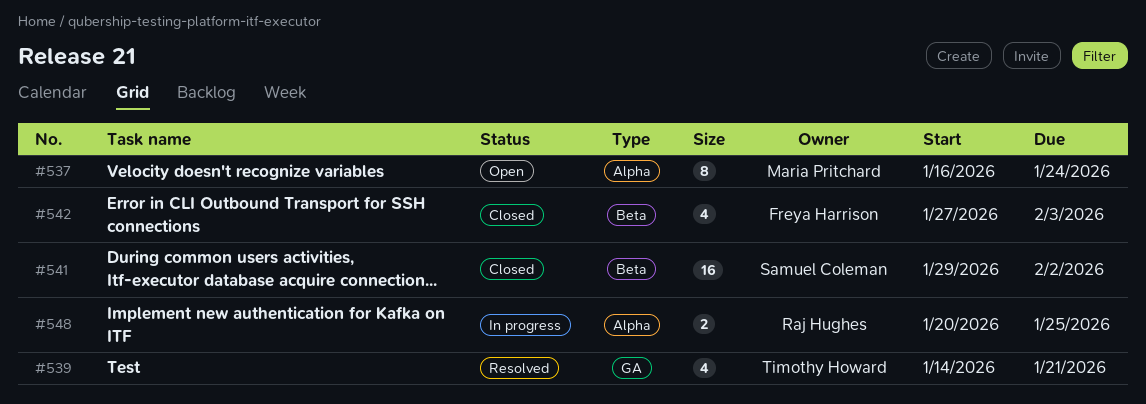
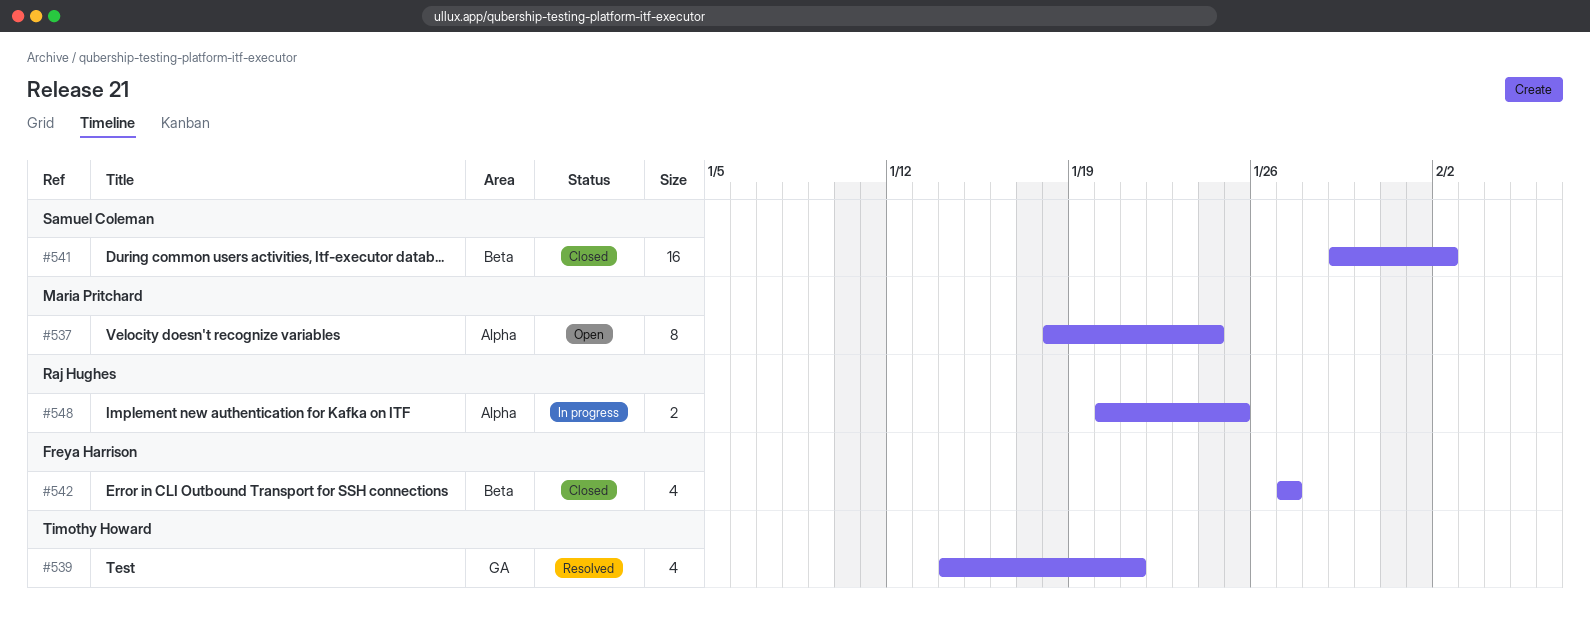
#537, start: Jan 16 -> Jan 18
#542, due: Feb 3 -> Jan 27

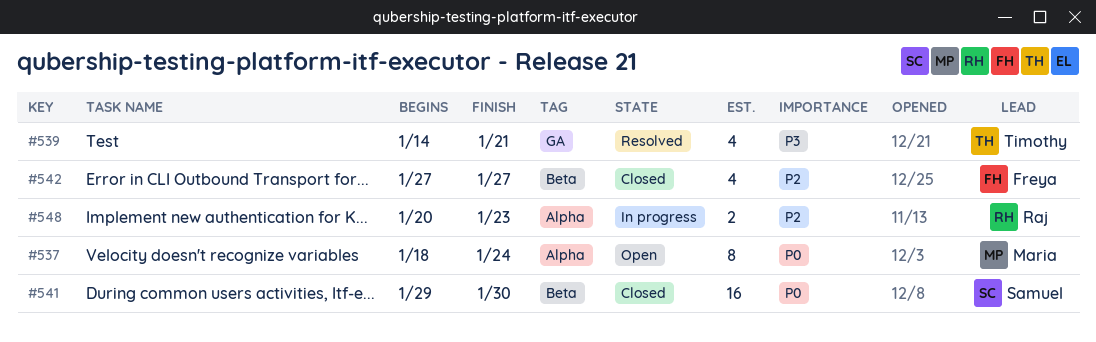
#541, due: Feb 2 -> Jan 30
#548, due: Jan 25 -> Jan 23

